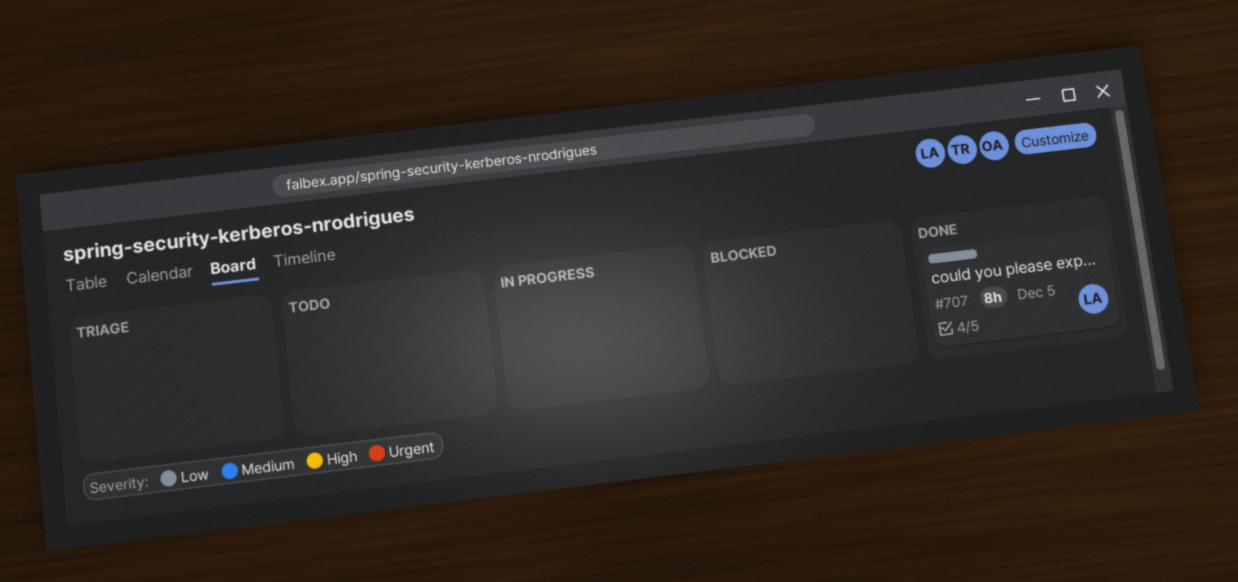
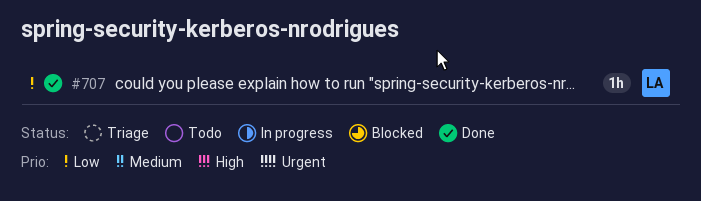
#707, estimate: 8h -> 1h

